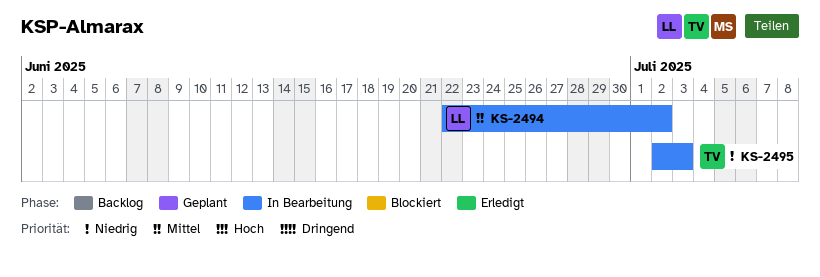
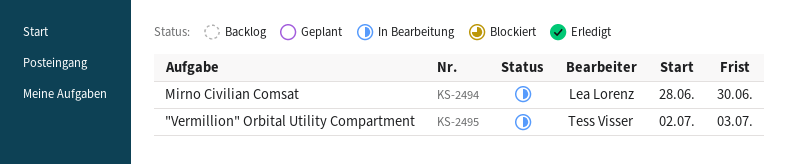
KS-2494, start: Jun 22 -> Jun 28
KS-2494, due: Jul 2 -> Jun 30

